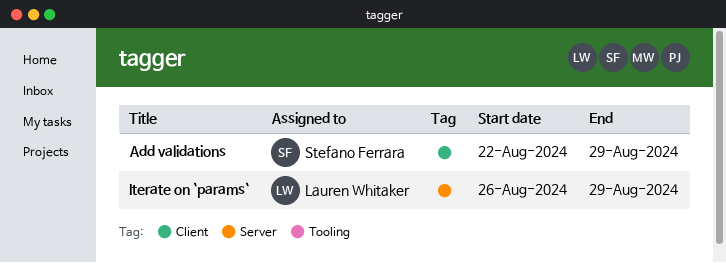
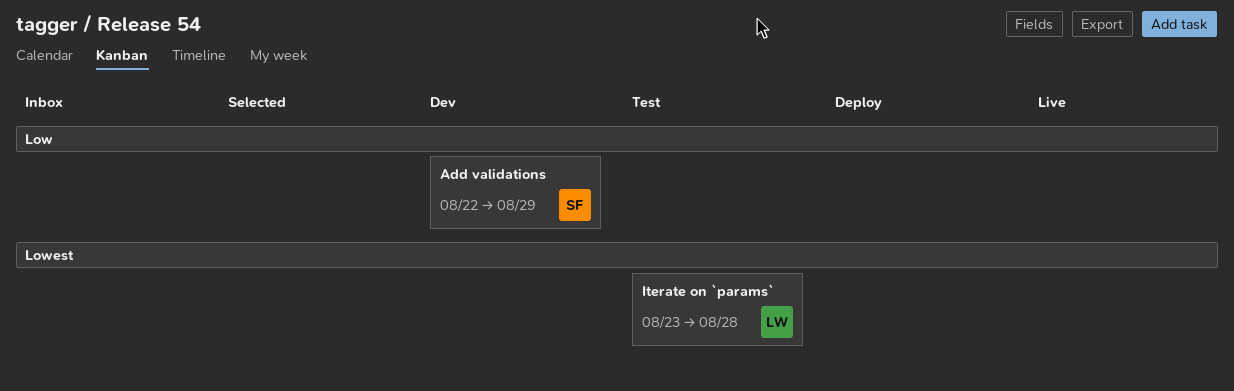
Iterate on `params`, start: Aug 26 -> Aug 23
Iterate on `params`, due: Aug 29 -> Aug 28

